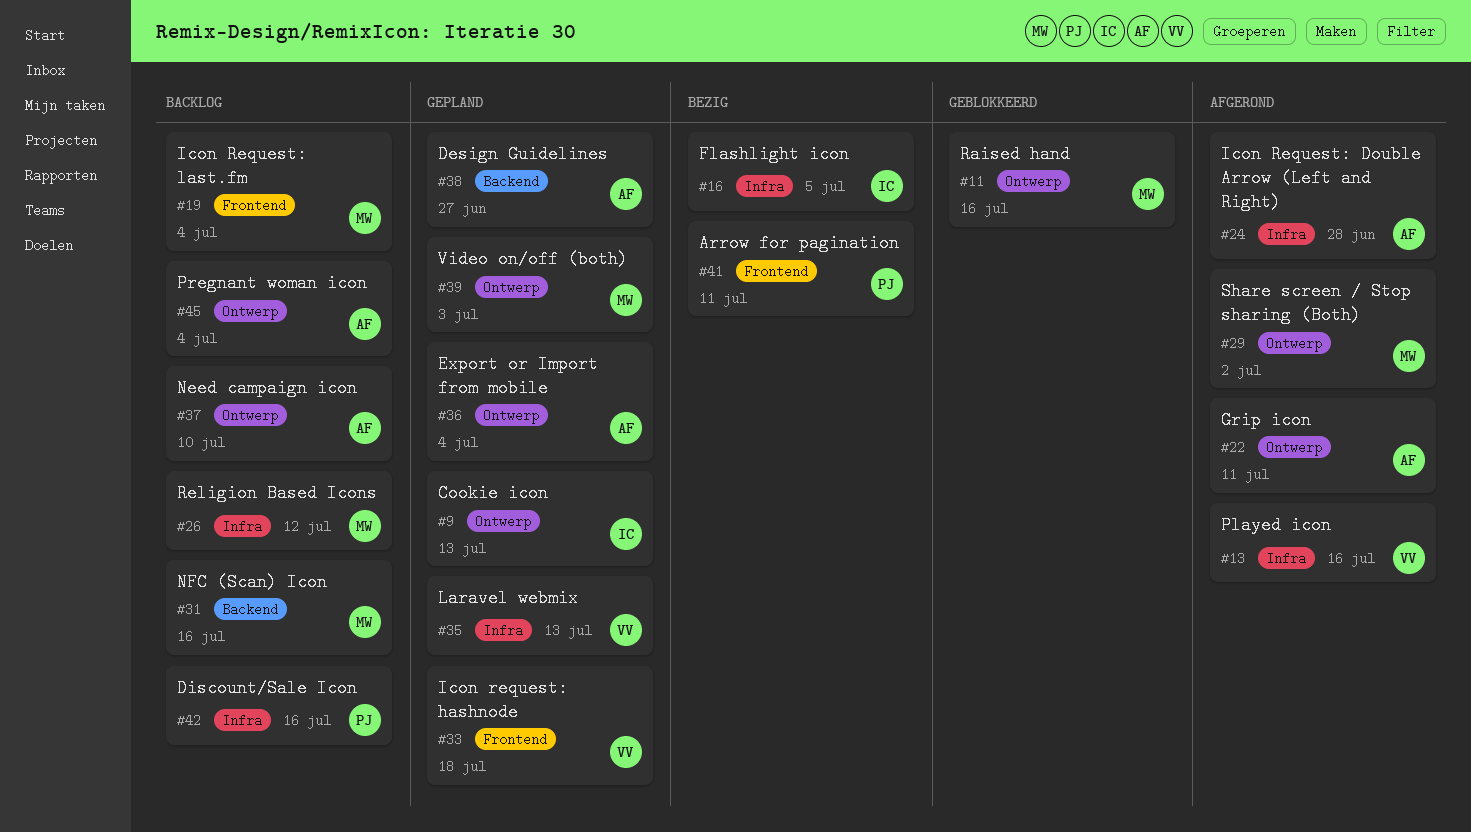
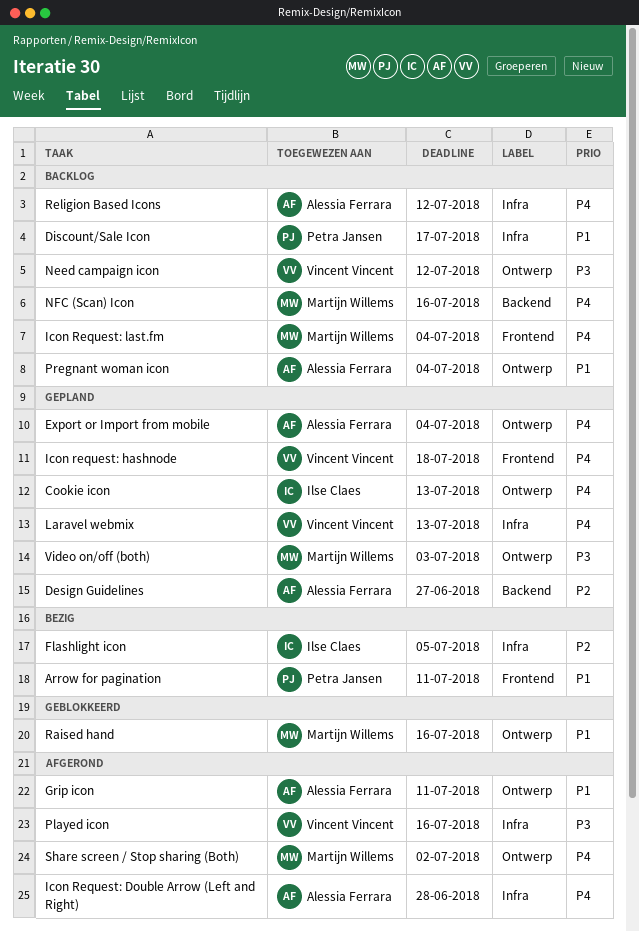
Discount/Sale Icon, due: Jul 16 -> Jul 17
Need campaign icon, owner: Alessia Ferrara -> Vincent Vincent
Need campaign icon, due: Jul 10 -> Jul 12
Religion Based Icons, owner: Martijn Willems -> Alessia Ferrara

